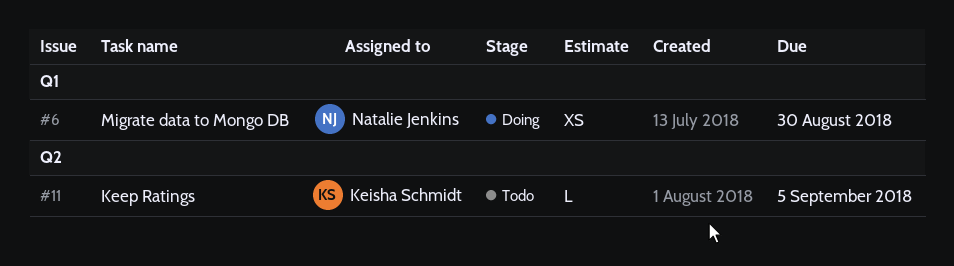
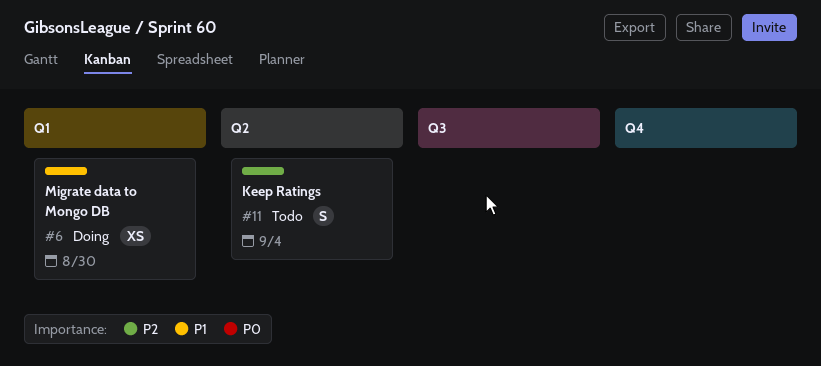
#11, estimate: L -> S
#11, due: Sep 5 -> Sep 4

